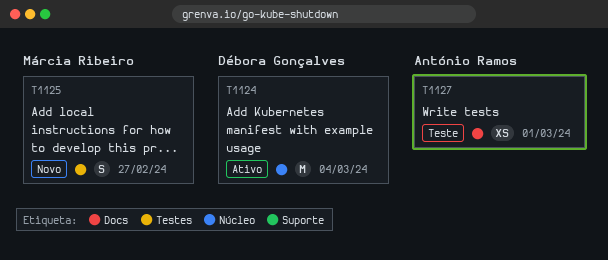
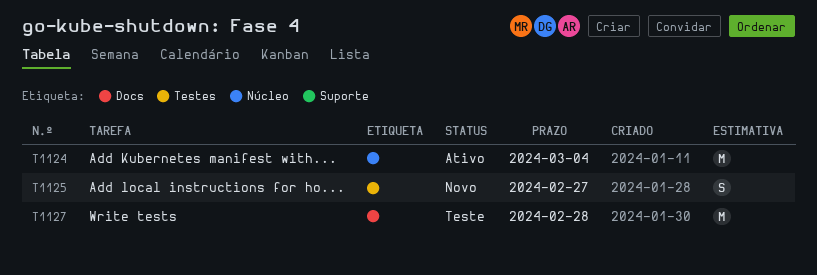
T1127, estimate: XS -> M
T1127, due: Mar 1 -> Feb 28

